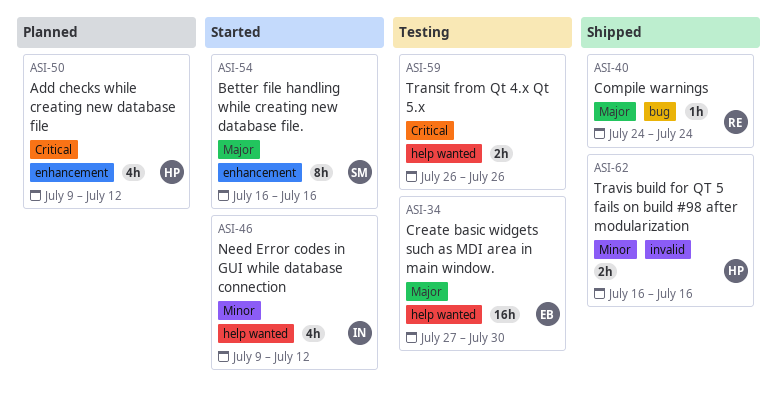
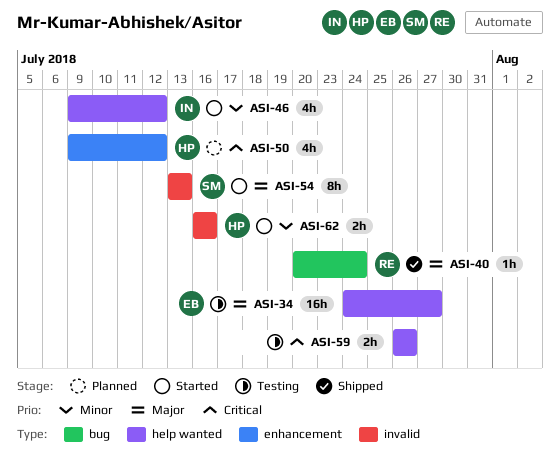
ASI-34, start: Jul 27 -> Jul 24
ASI-34, due: Jul 30 -> Jul 27
ASI-40, start: Jul 24 -> Jul 20
ASI-54, label: enhancement -> invalid
ASI-54, start: Jul 16 -> Jul 13
ASI-54, due: Jul 16 -> Jul 13
ASI-62, status: Shipped -> Started

